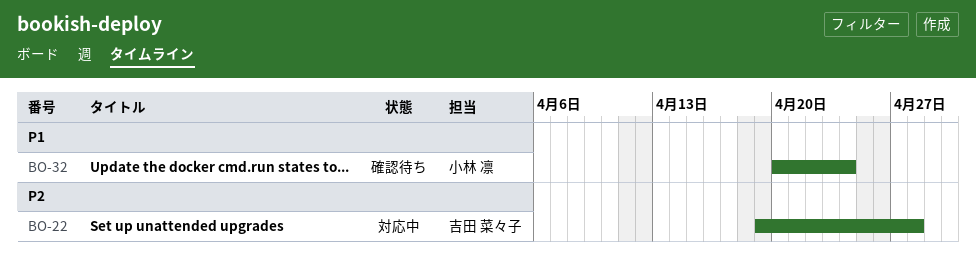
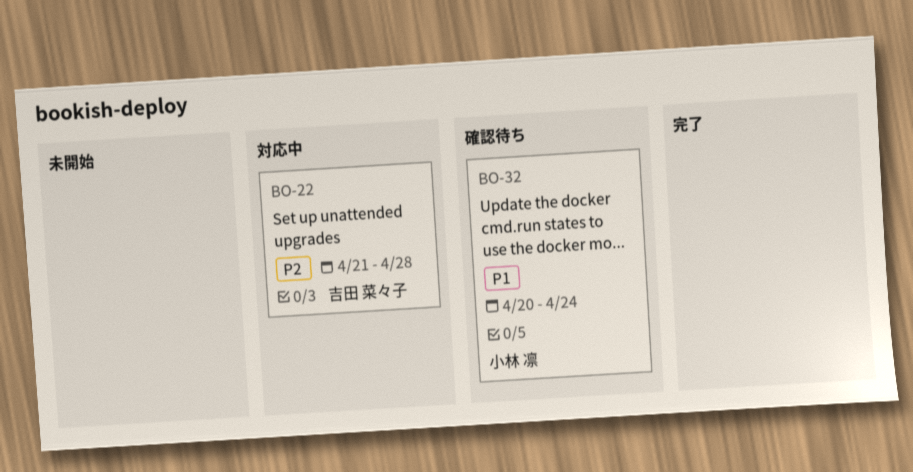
BO-22, start: Apr 19 -> Apr 21

